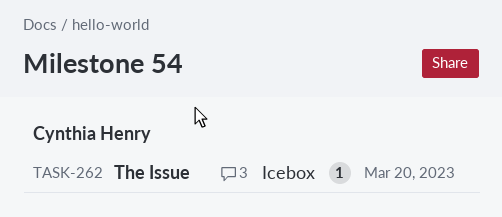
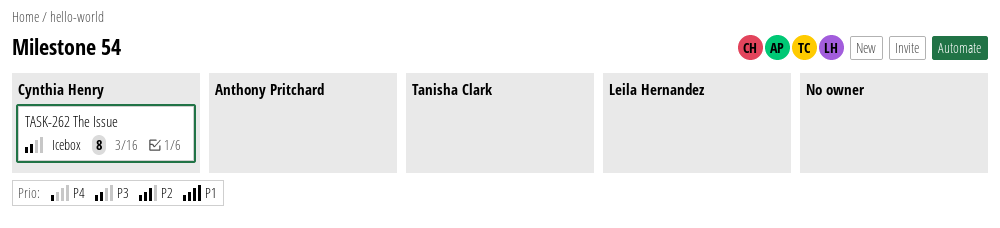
TASK-262, estimate: 1 -> 8
TASK-262, due: Mar 20 -> Mar 16

